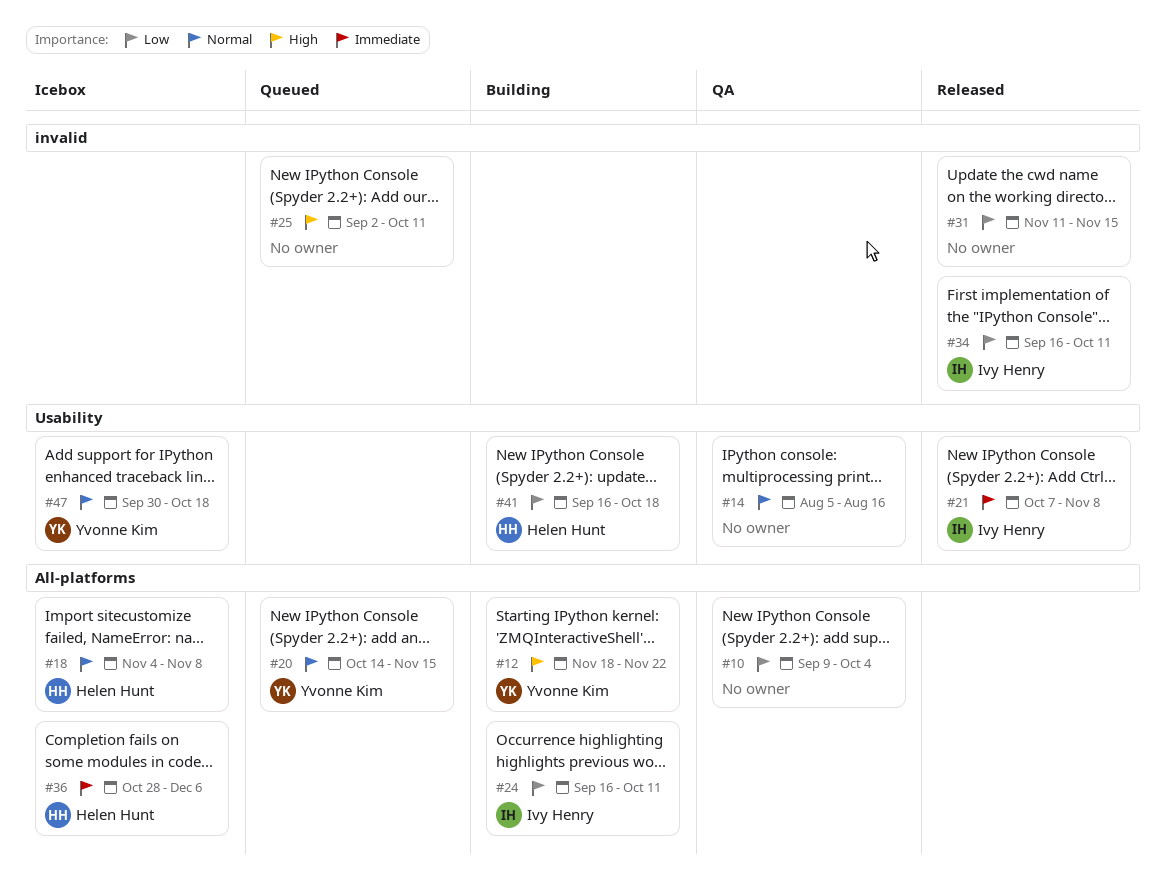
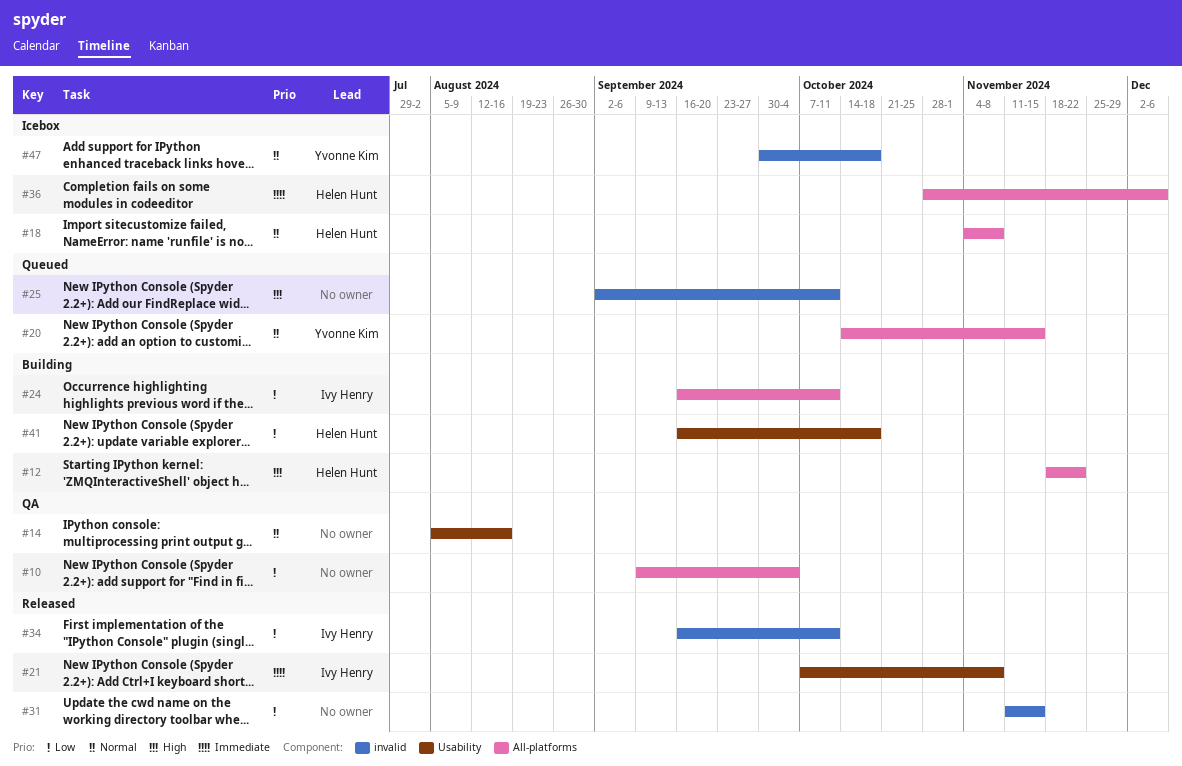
#12, owner: Yvonne Kim -> Helen Hunt
#47, label: Usability -> invalid

